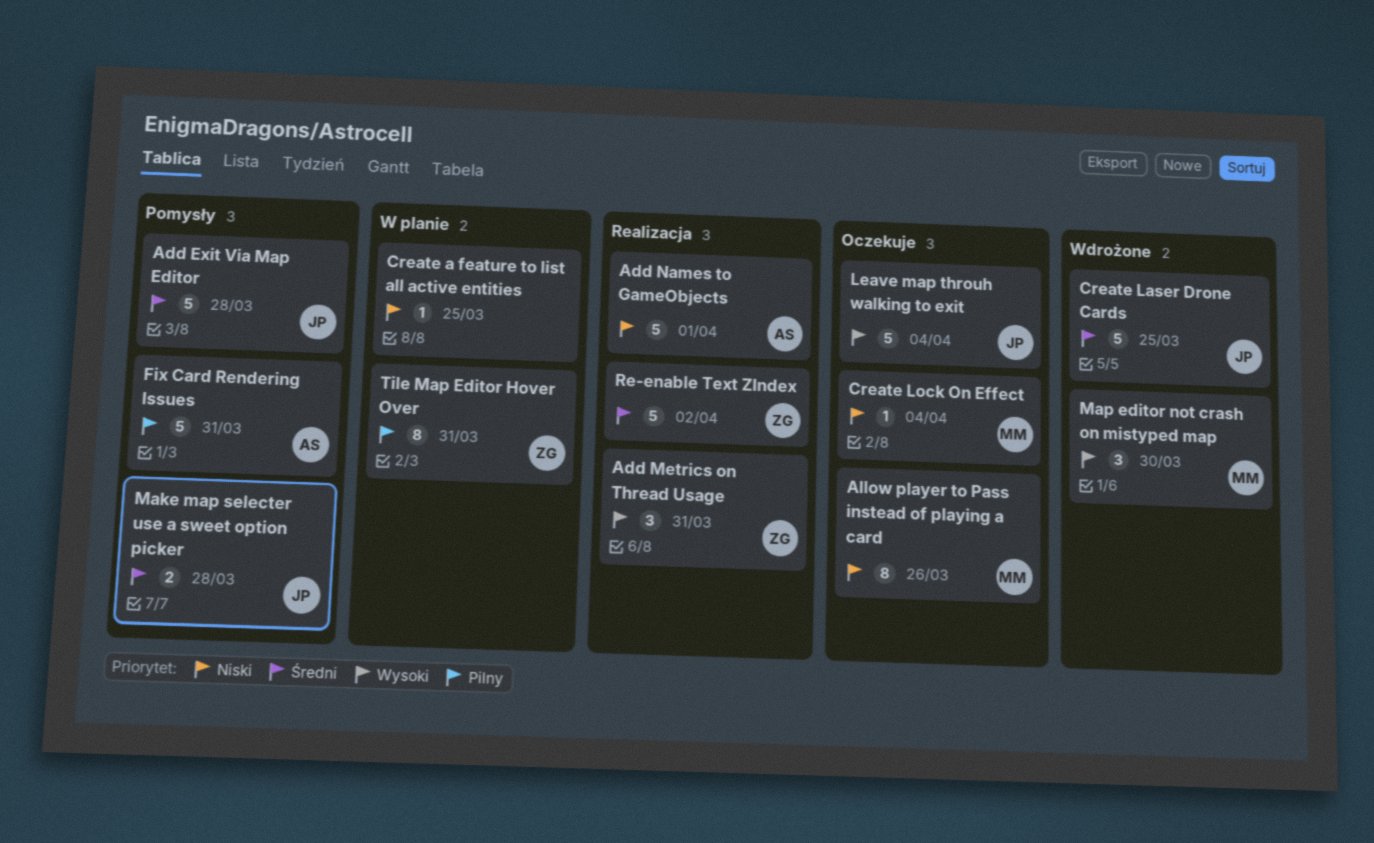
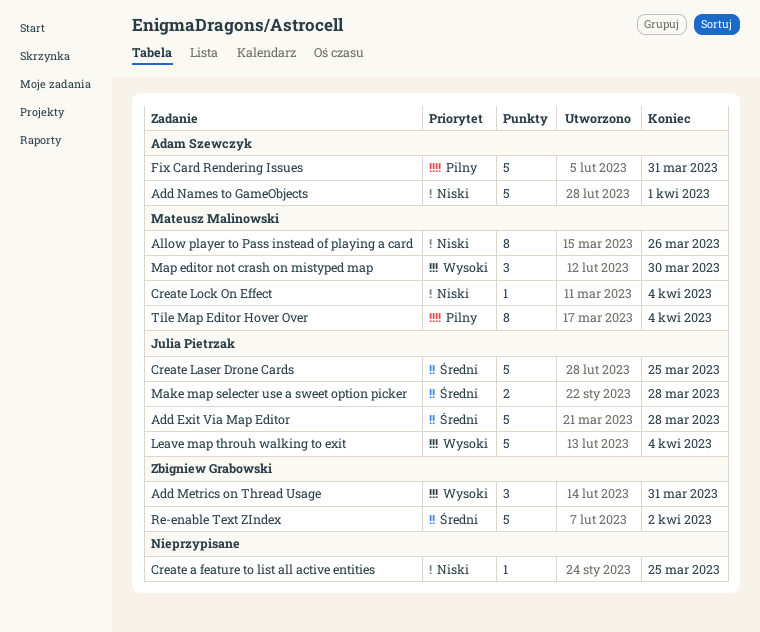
Tile Map Editor Hover Over, owner: Zbigniew Grabowski -> Mateusz Malinowski
Tile Map Editor Hover Over, due: Mar 31 -> Apr 4

